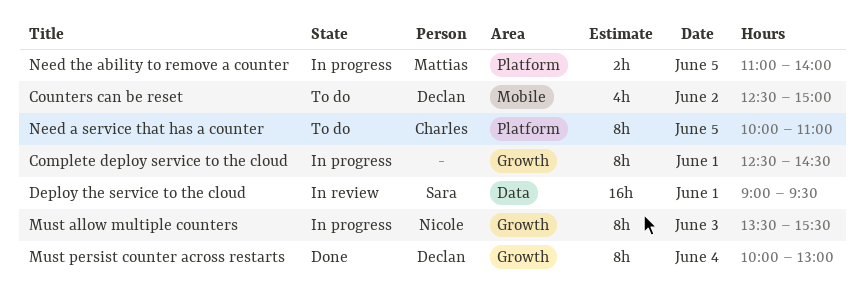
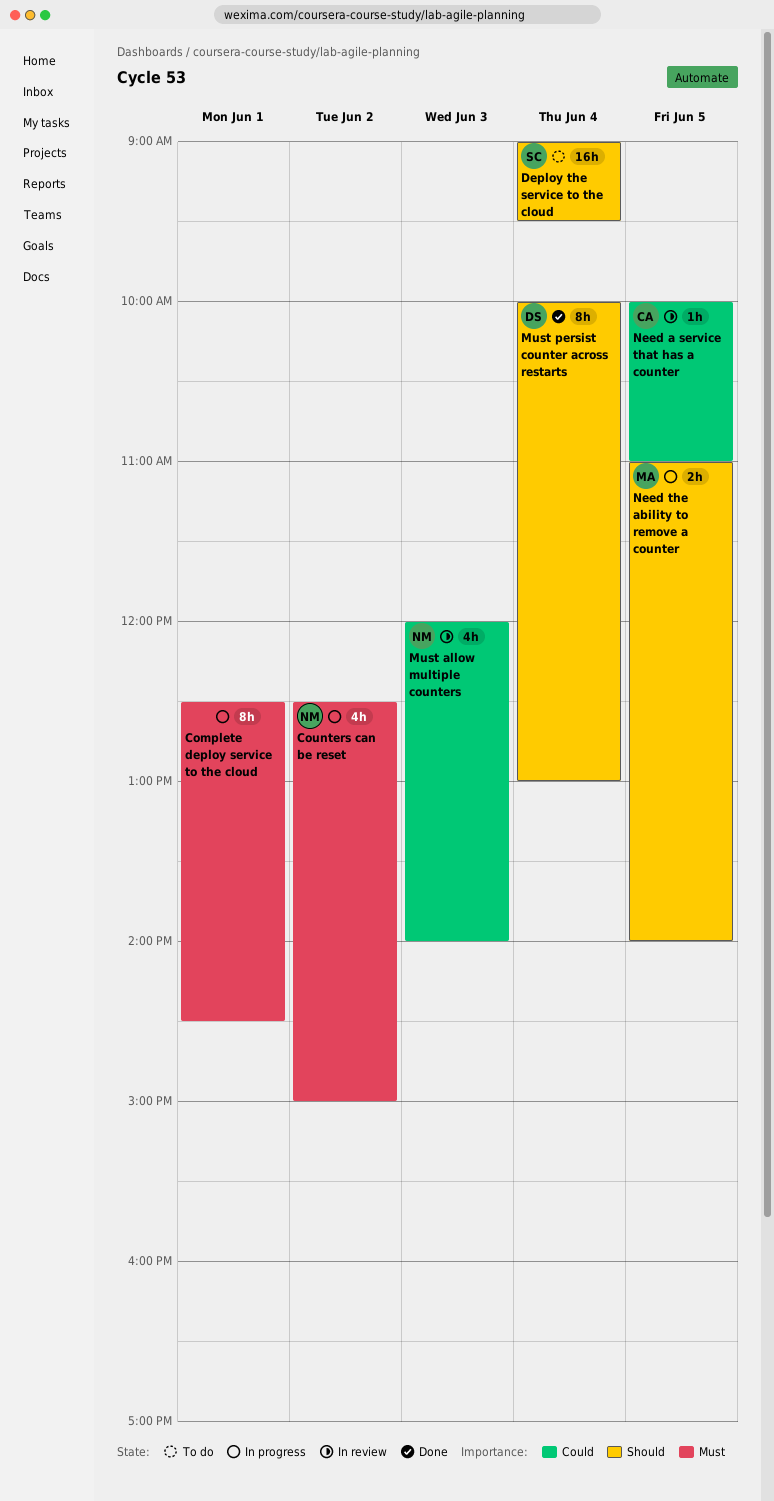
Counters can be reset, status: To do -> In progress
Counters can be reset, owner: Declan -> Nicole
Deploy the service to the cloud, status: In review -> To do
Deploy the service to the cloud, day: Jun 1 -> Jun 4
Must allow multiple counters, status: In progress -> In review
Must allow multiple counters, estimate: 8h -> 4h
Must allow multiple counters, begins: 13:30 -> 12:00
Must allow multiple counters, ends: 15:30 -> 14:00
Need a service that has a counter, status: To do -> In review
Need a service that has a counter, estimate: 8h -> 1h

